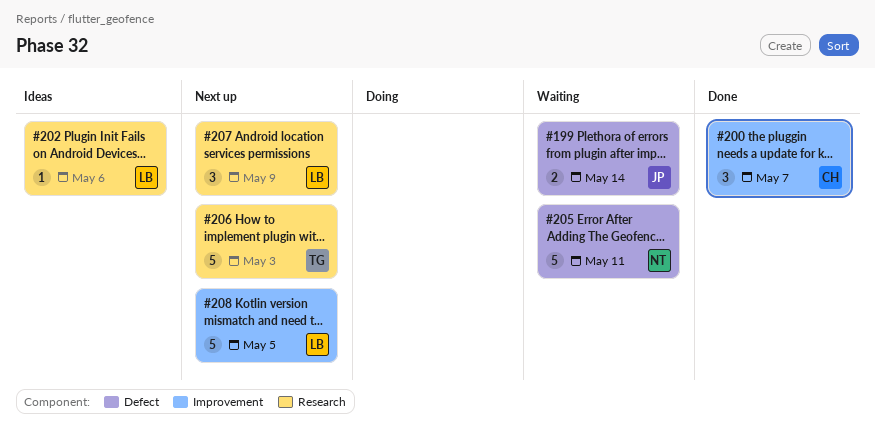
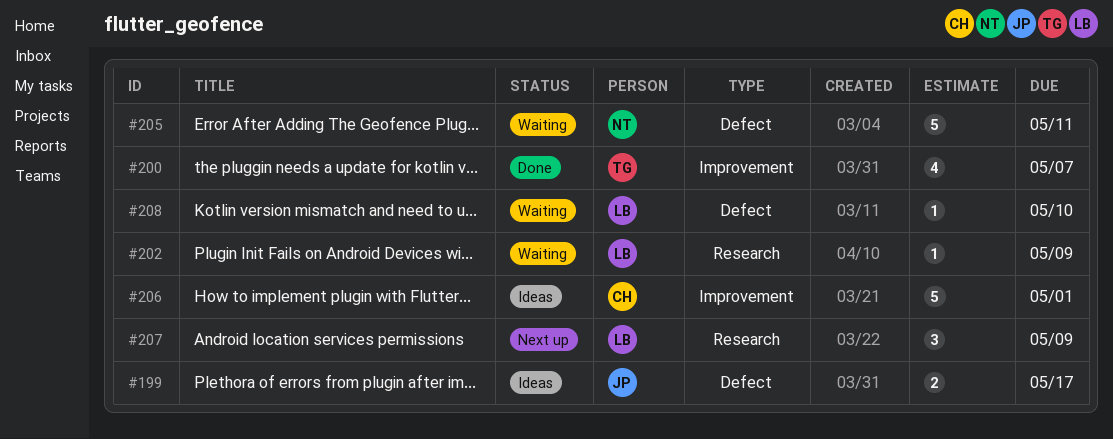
#199, status: Waiting -> Ideas
#199, due: May 14 -> May 17
#200, owner: CH -> TG
#200, estimate: 3 -> 4
#202, status: Ideas -> Waiting
#202, due: May 6 -> May 9
#206, status: Next up -> Ideas
#206, owner: TG -> CH
#206, label: Research -> Improvement
#206, due: May 3 -> May 1
#208, status: Next up -> Waiting
#208, label: Improvement -> Defect
#208, estimate: 5 -> 1
#208, due: May 5 -> May 10

